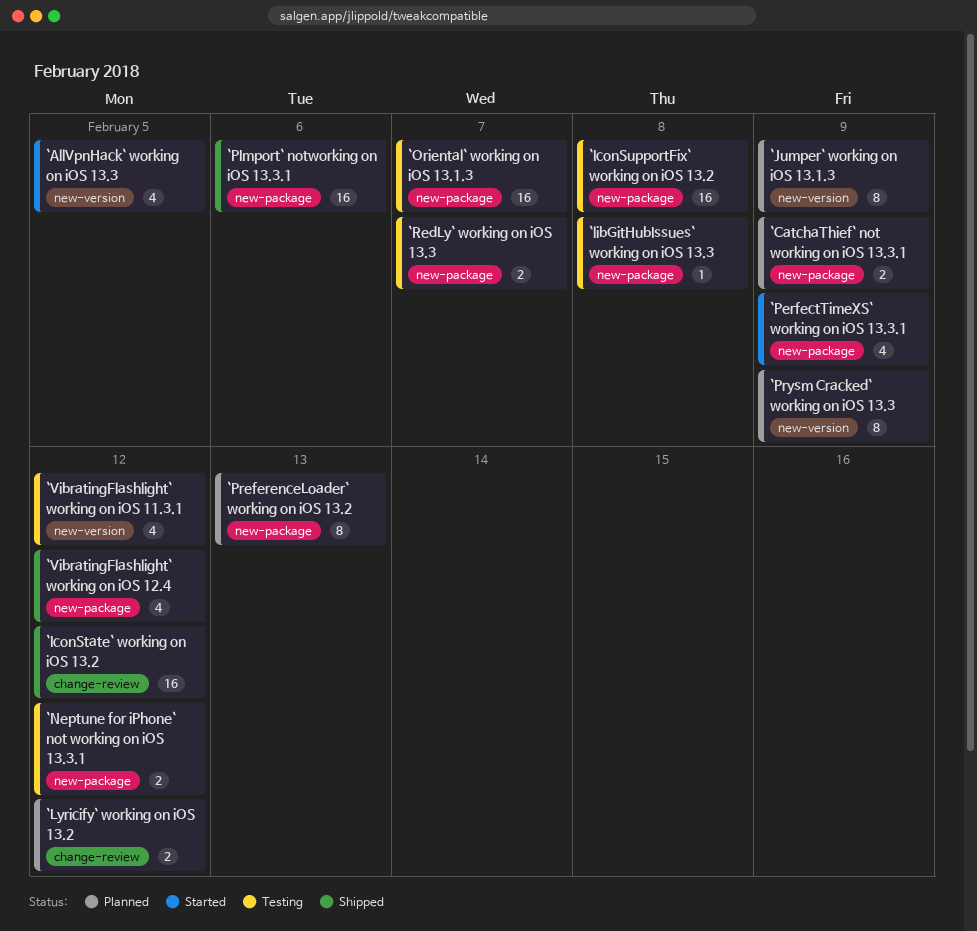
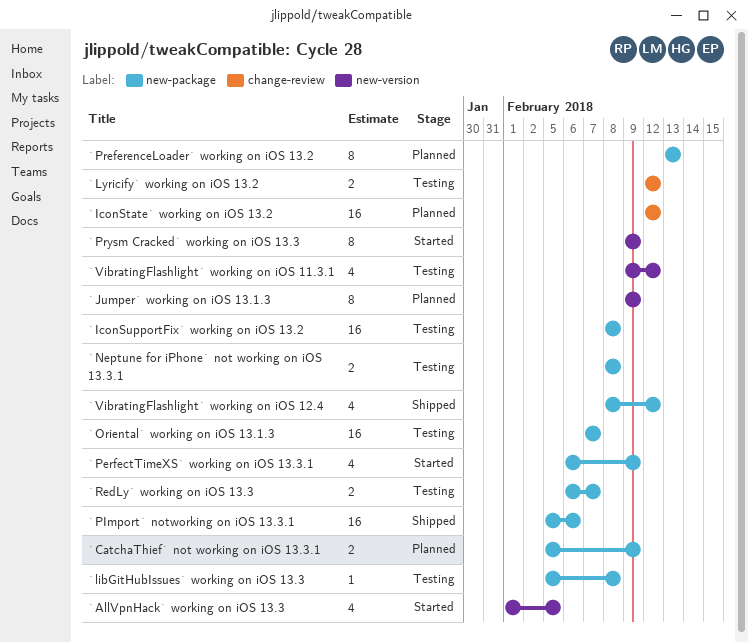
`IconState` working on iOS 13.2, status: Shipped -> Planned
`Lyricify` working on iOS 13.2, status: Planned -> Testing
`Neptune for iPhone` not working on iOS 13.3.1, due: Feb 12 -> Feb 8
`Prysm Cracked` working on iOS 13.3, status: Planned -> Started

